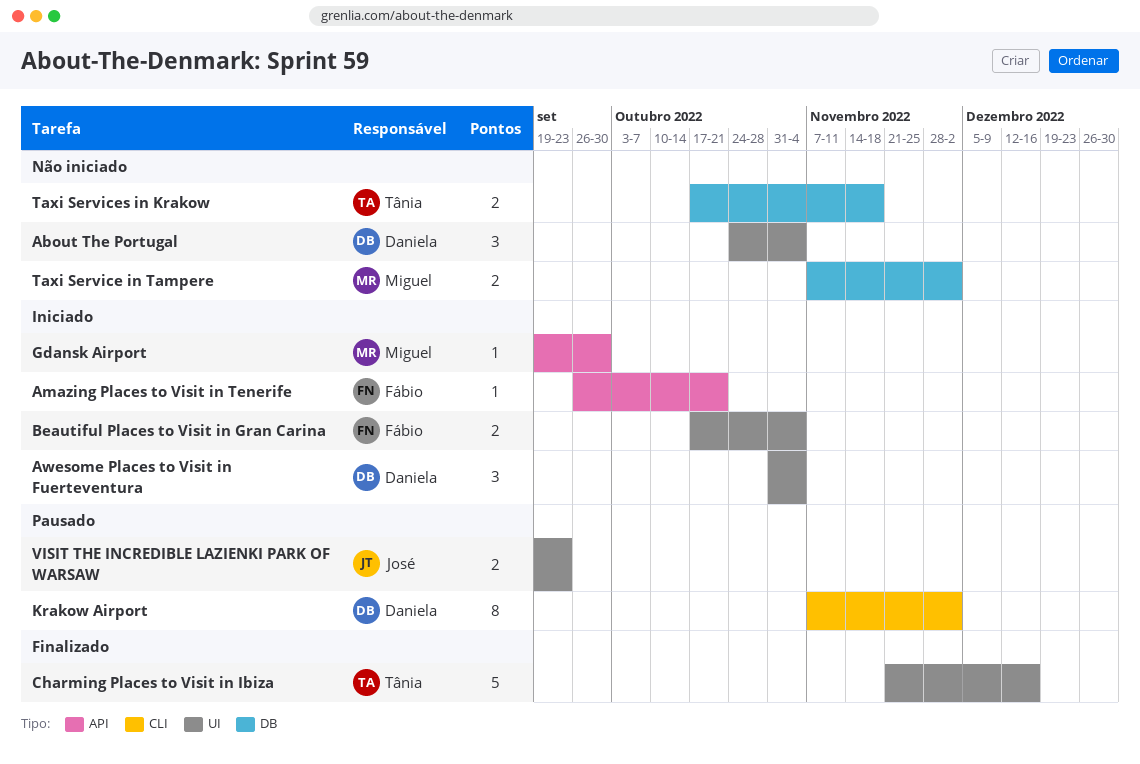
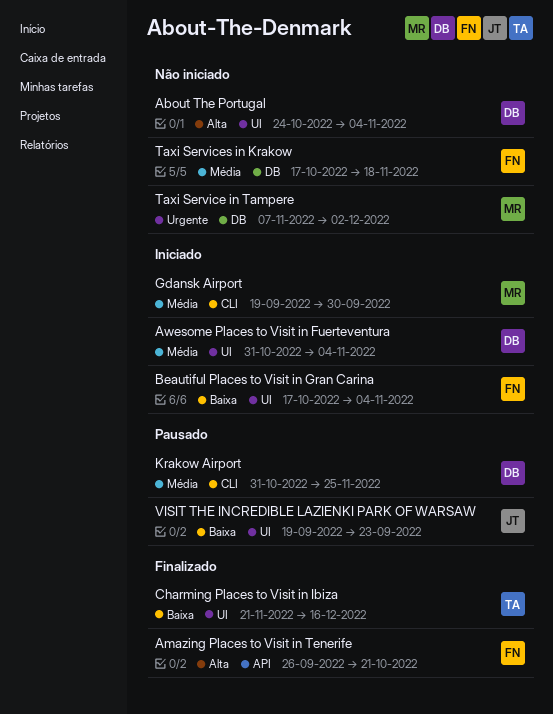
Amazing Places to Visit in Tenerife, status: Iniciado -> Finalizado
Gdansk Airport, label: API -> CLI
Krakow Airport, start: Nov 7 -> Oct 31
Krakow Airport, due: Dec 2 -> Nov 25
Taxi Services in Krakow, owner: Tânia -> Fábio

